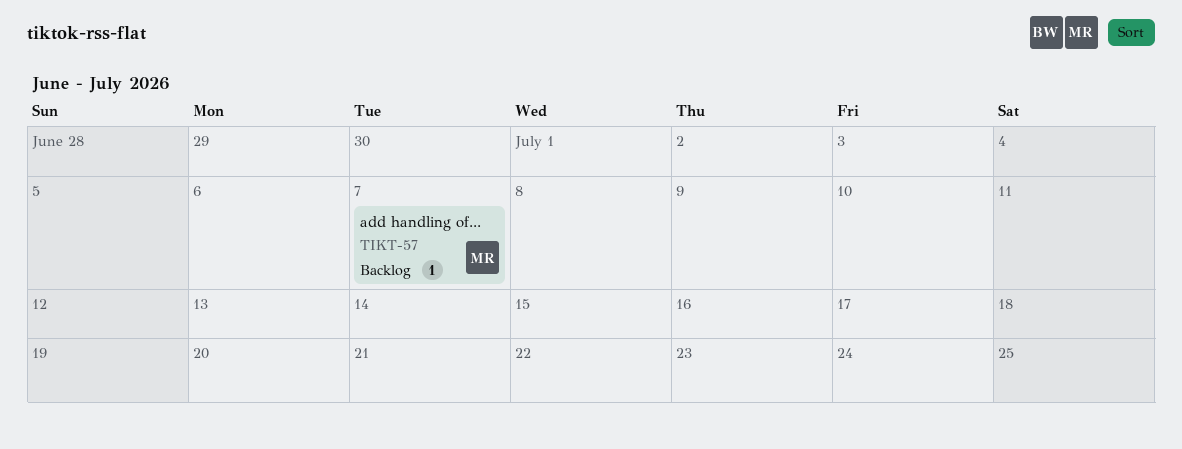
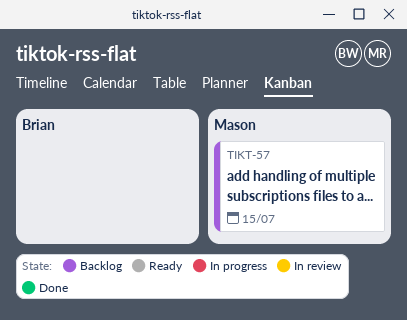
TIKT-57, due: Jul 7 -> Jul 15

